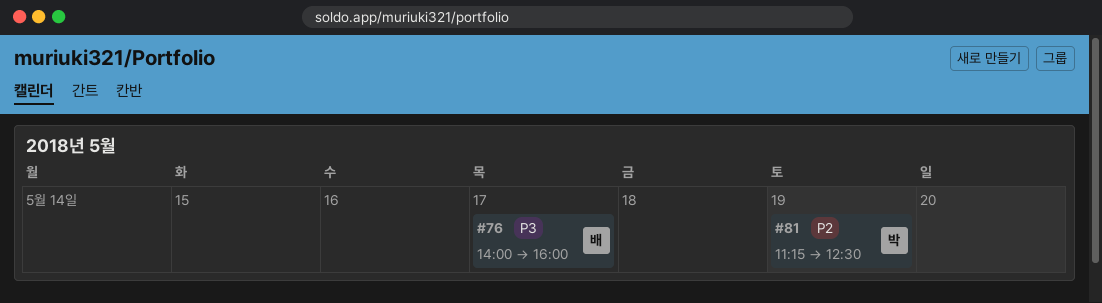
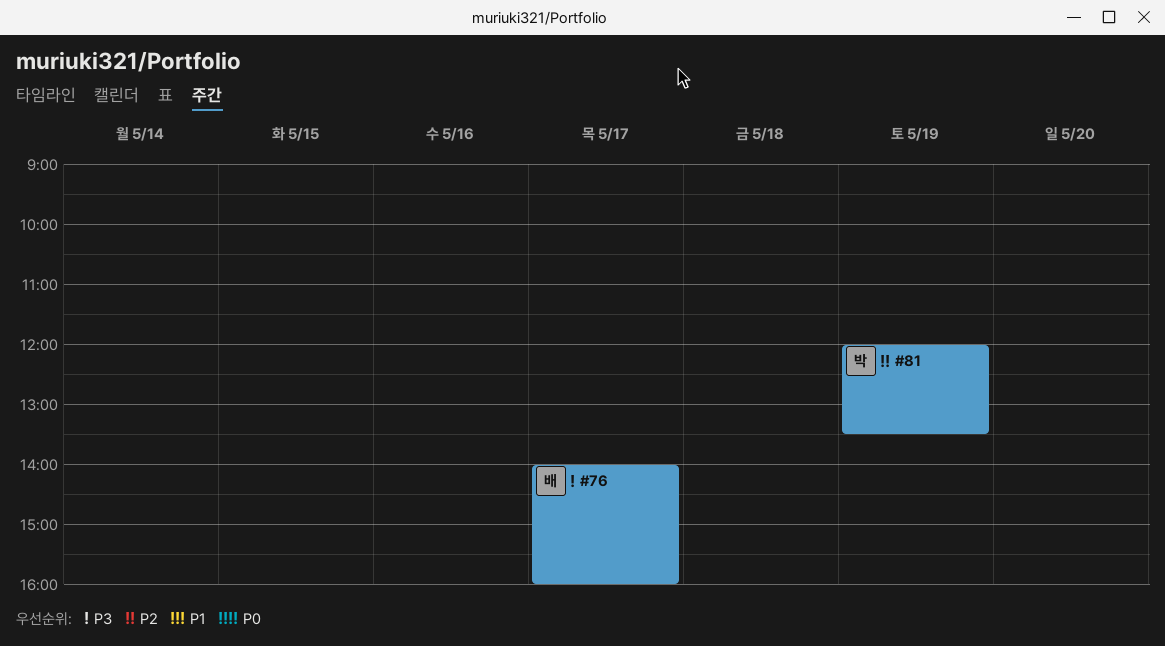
#81, begins: 11:15 -> 12:00
#81, ends: 12:30 -> 13:30

